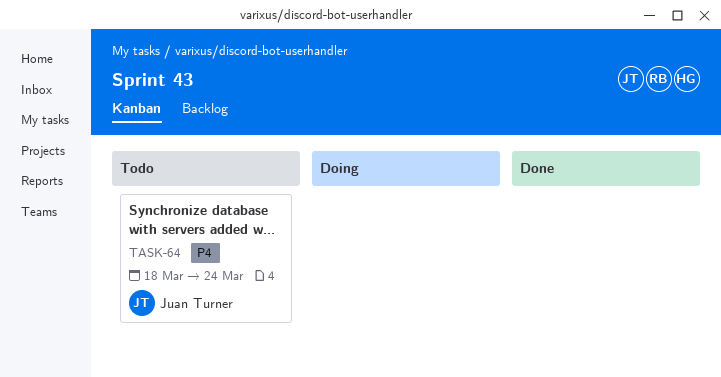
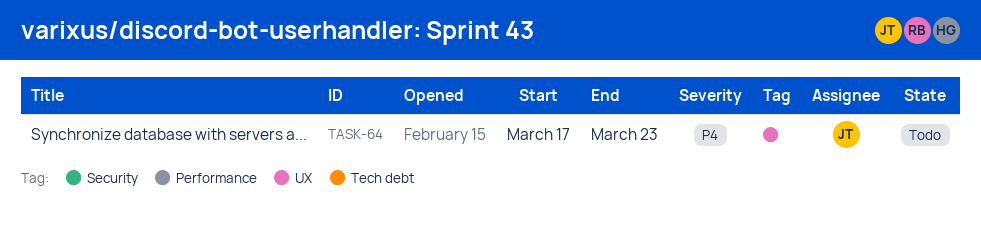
TASK-64, start: Mar 18 -> Mar 17
TASK-64, due: Mar 24 -> Mar 23

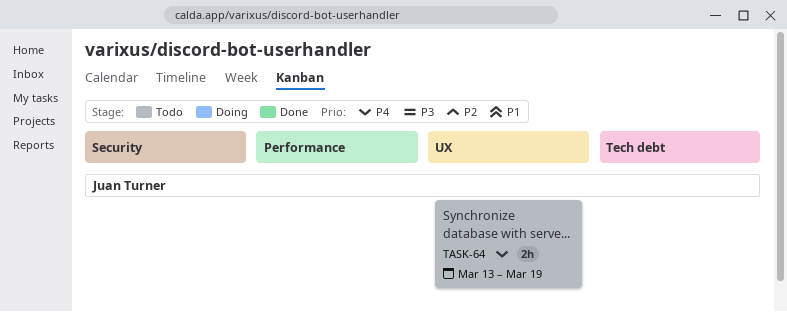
TASK-64, start: Mar 17 -> Mar 13
TASK-64, due: Mar 23 -> Mar 19

